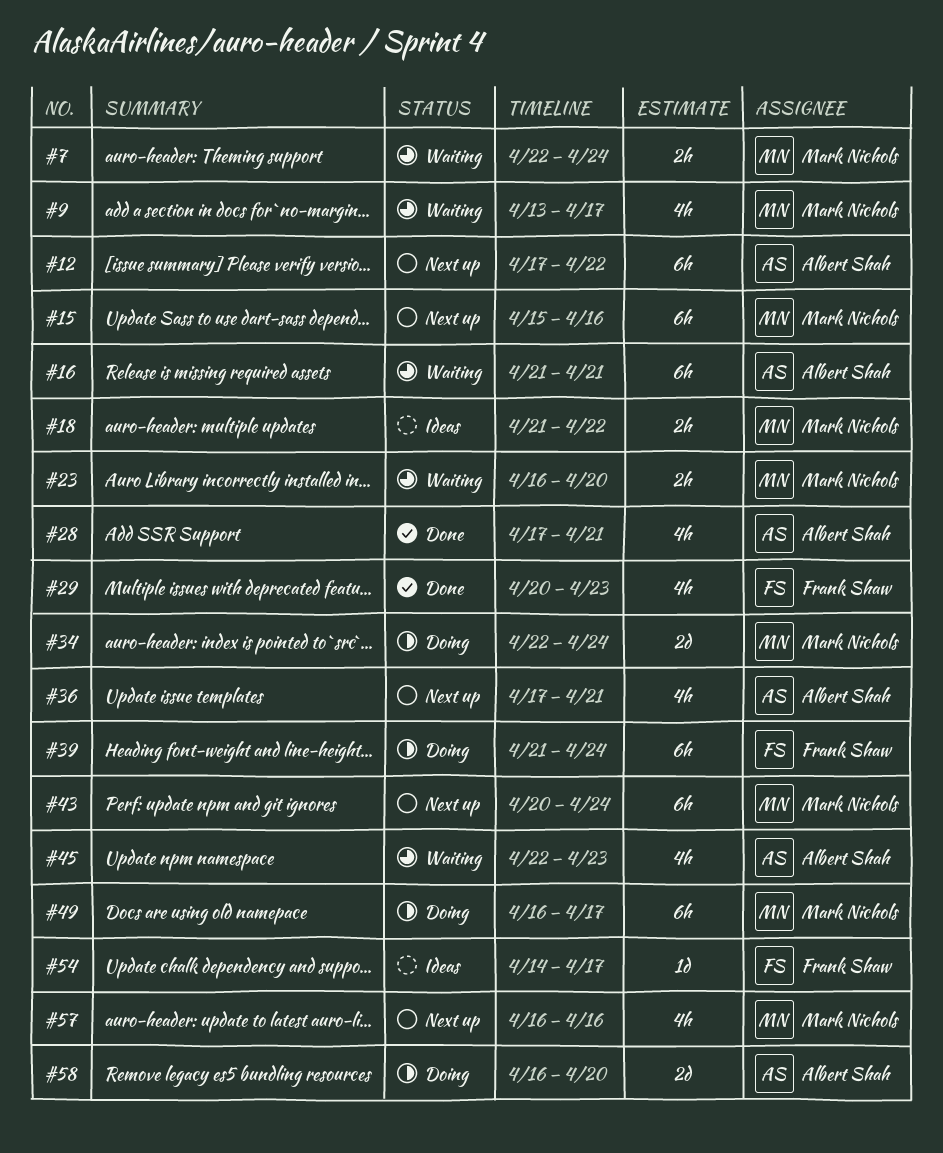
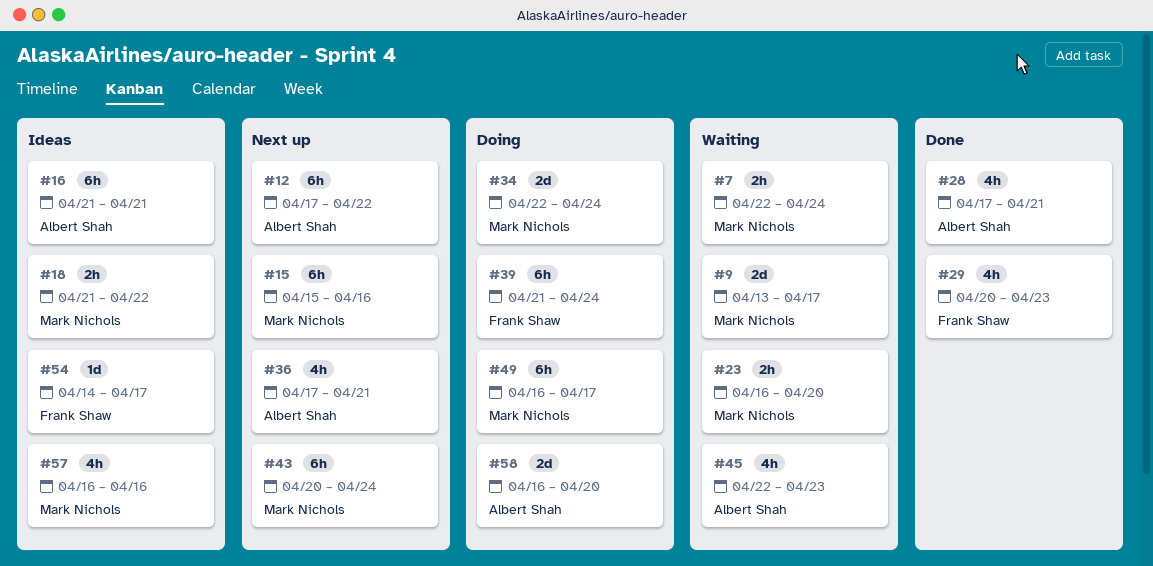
#9, estimate: 4h -> 2d
#16, status: Waiting -> Ideas
#57, status: Next up -> Ideas

